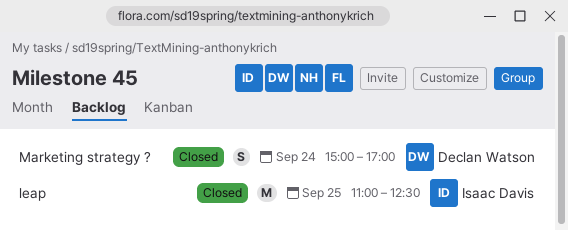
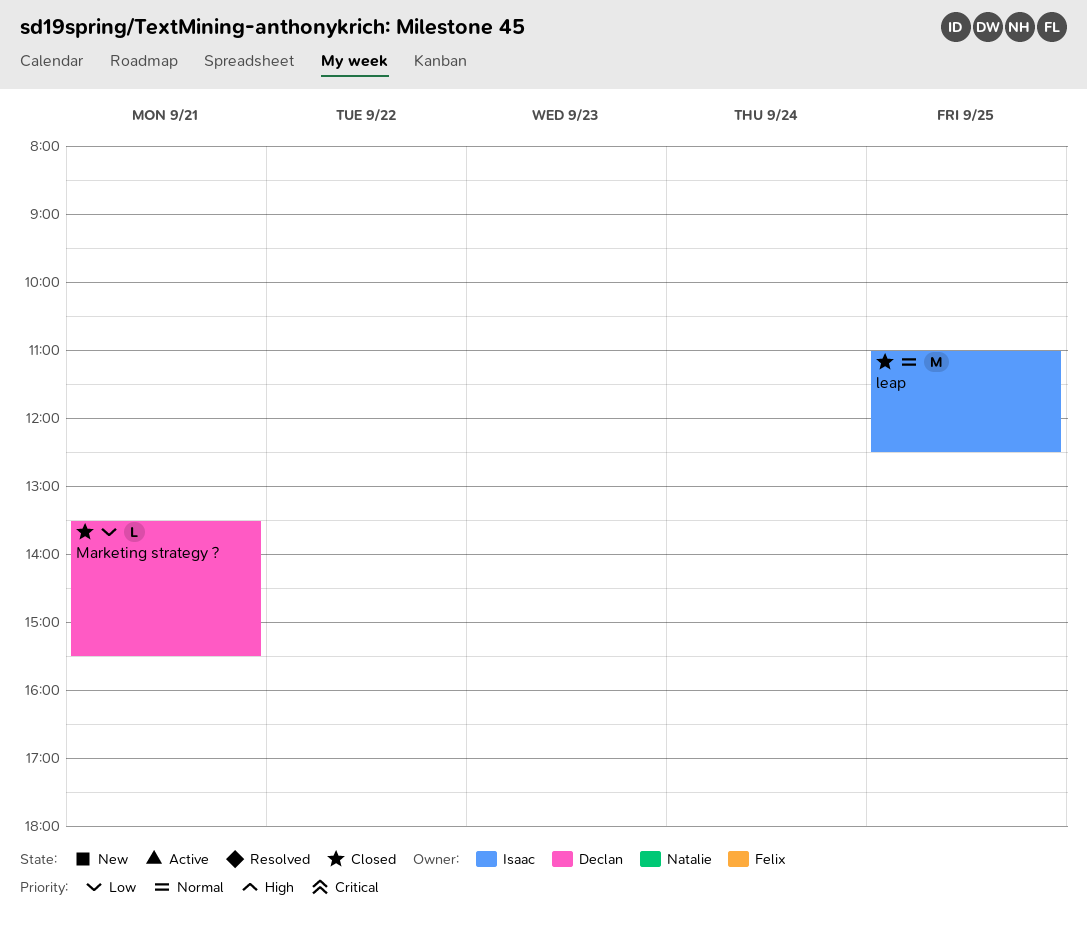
Marketing strategy ?, estimate: S -> L
Marketing strategy ?, day: Sep 24 -> Sep 21
Marketing strategy ?, begins: 15:00 -> 13:30
Marketing strategy ?, ends: 17:00 -> 15:30

